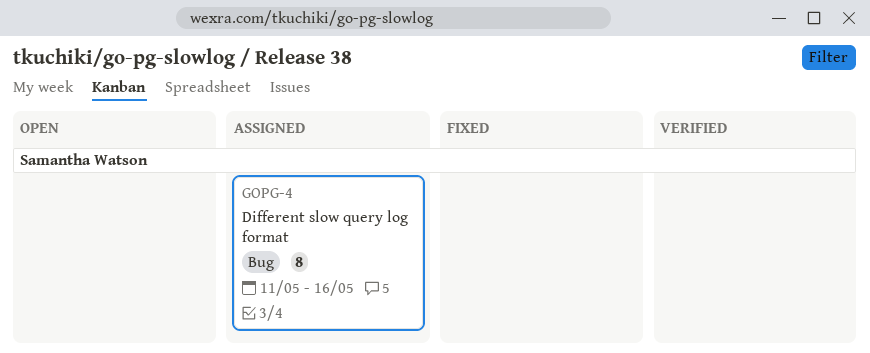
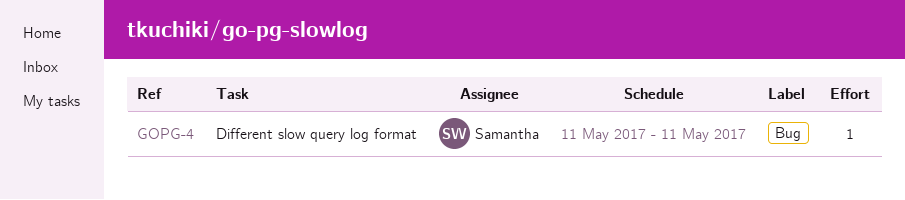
GOPG-4, estimate: 8 -> 1
GOPG-4, due: May 16 -> May 11

